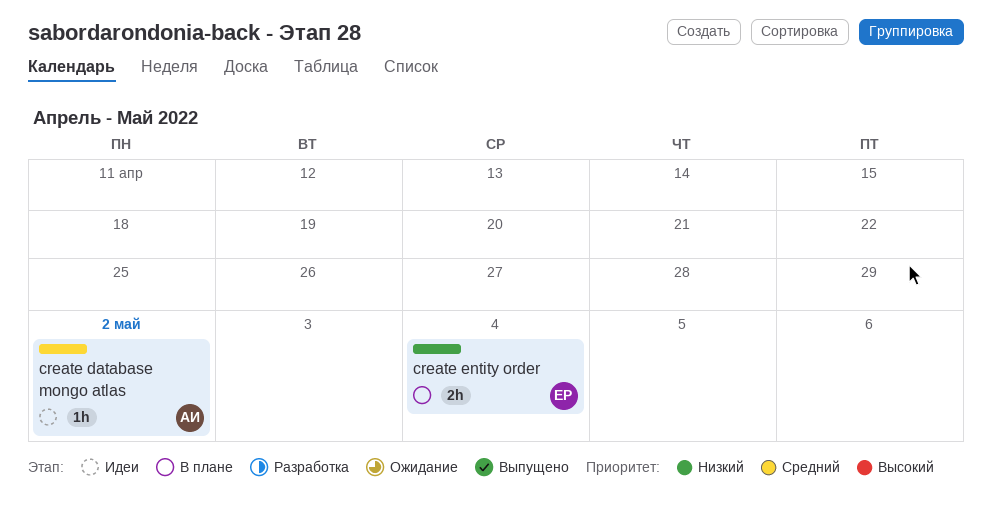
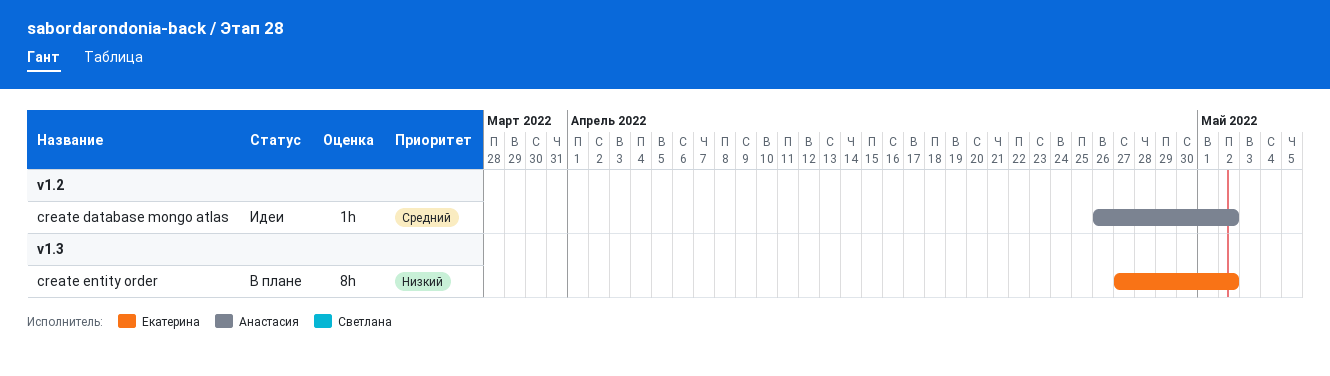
create entity order, estimate: 2h -> 8h
create entity order, due: May 4 -> May 2

